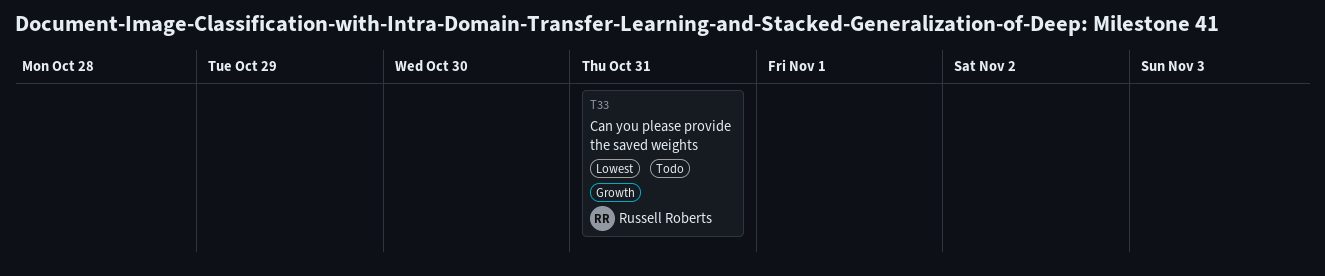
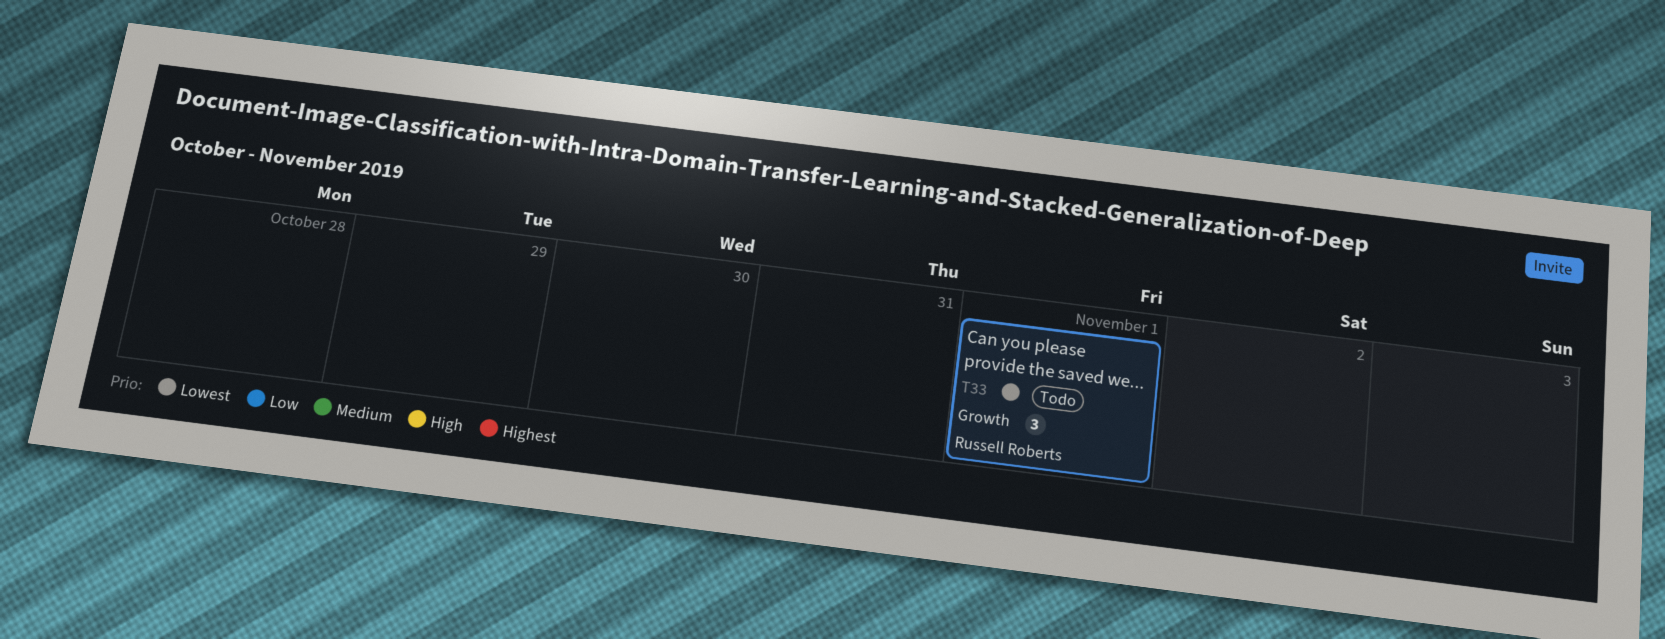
T33, due: Oct 31 -> Nov 1

